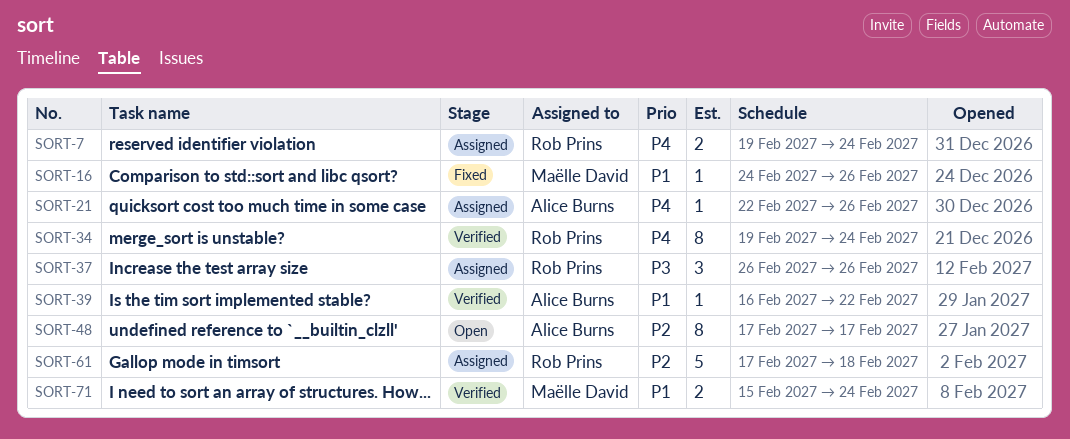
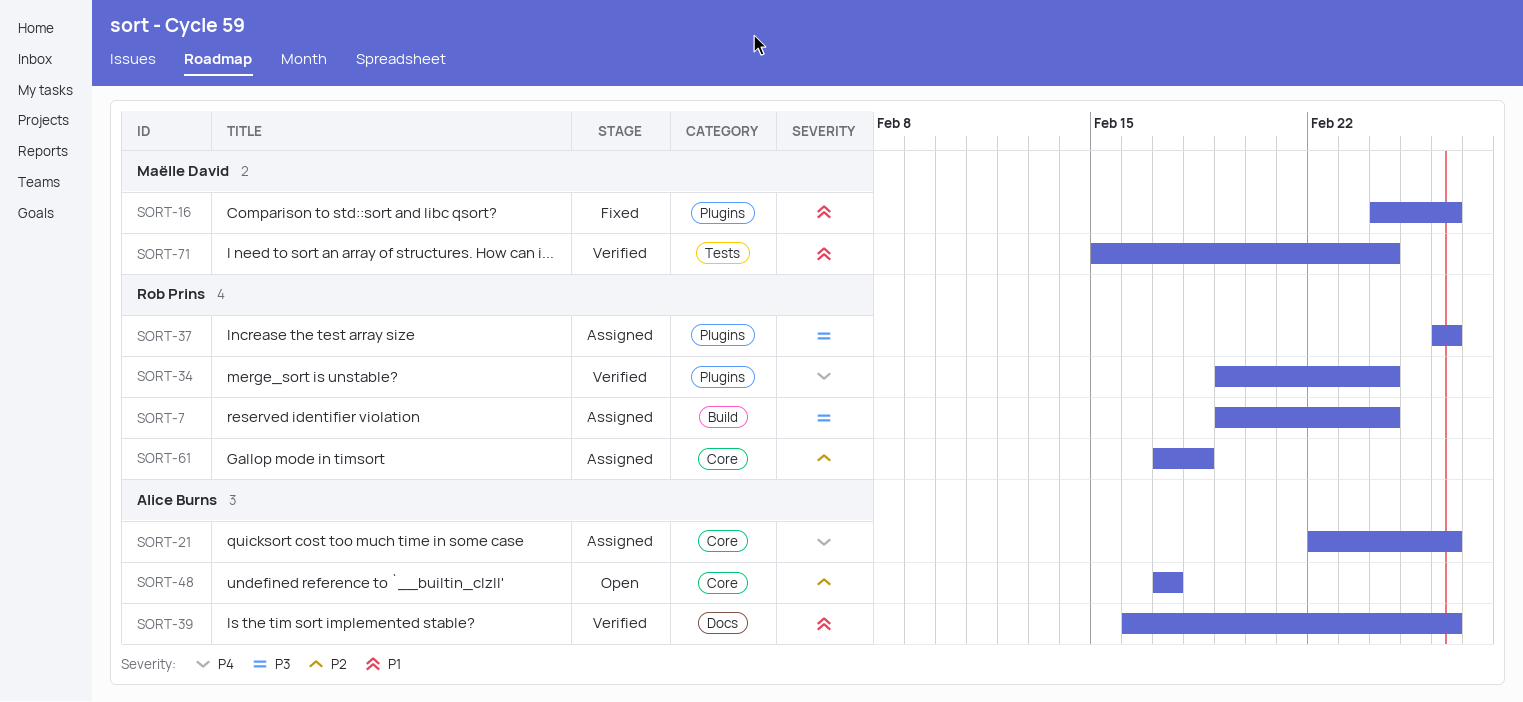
SORT-7, priority: P4 -> P3
SORT-39, due: Feb 22 -> Feb 26

